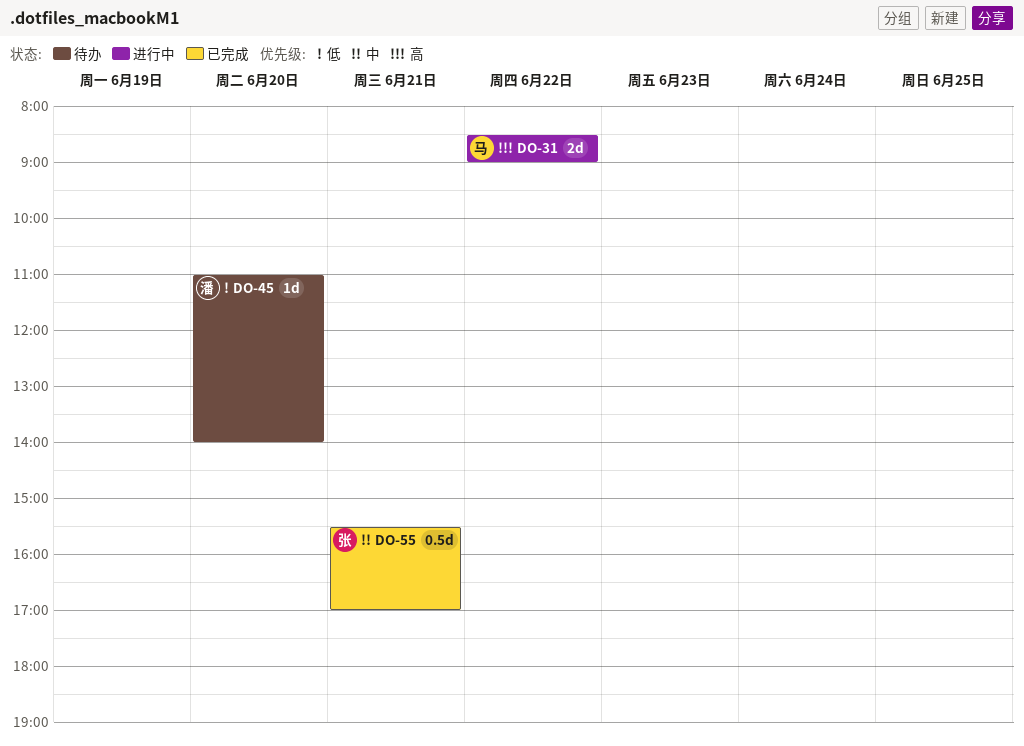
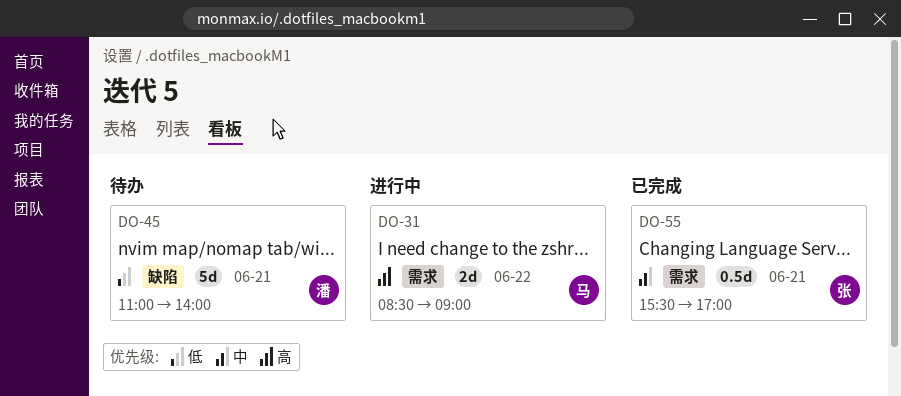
DO-45, estimate: 1d -> 5d
DO-45, day: Jun 20 -> Jun 21

